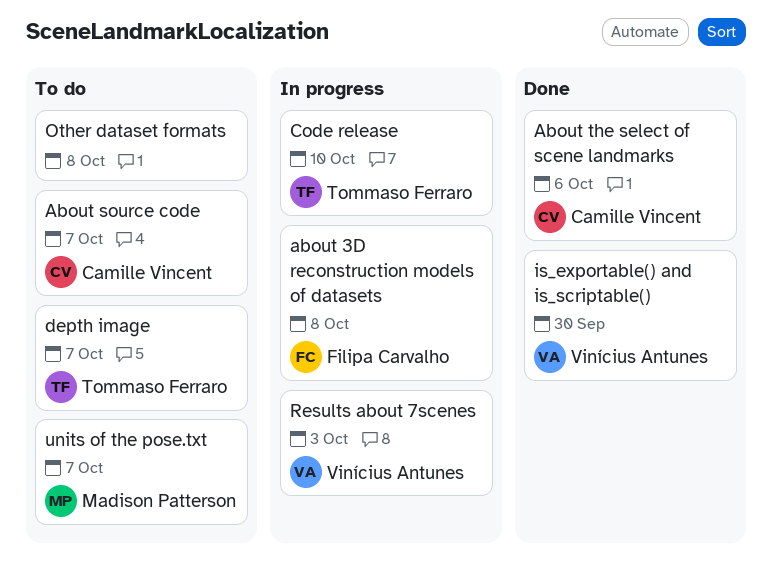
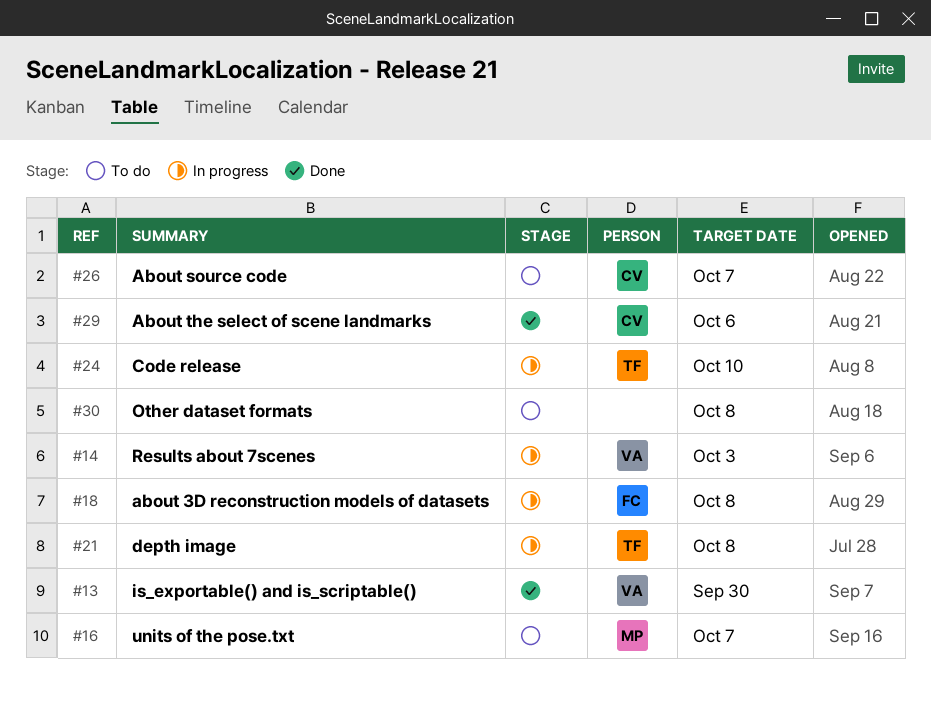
depth image, status: To do -> In progress
depth image, due: Oct 7 -> Oct 8

